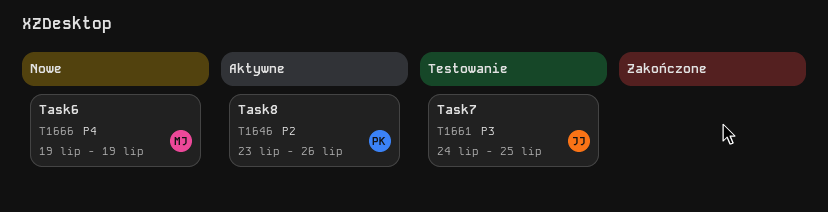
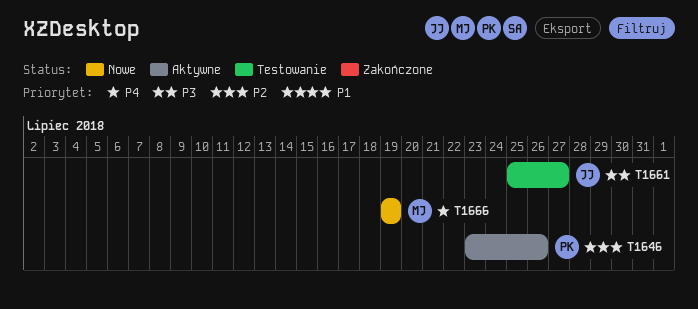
T1661, start: Jul 24 -> Jul 25
T1661, due: Jul 25 -> Jul 27

